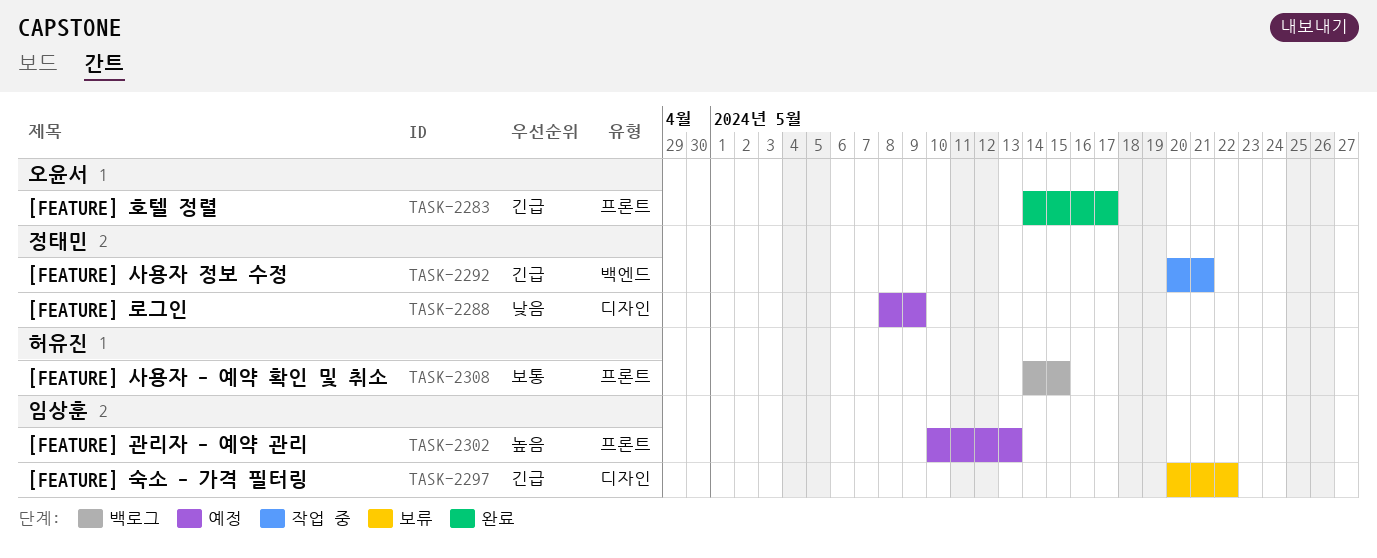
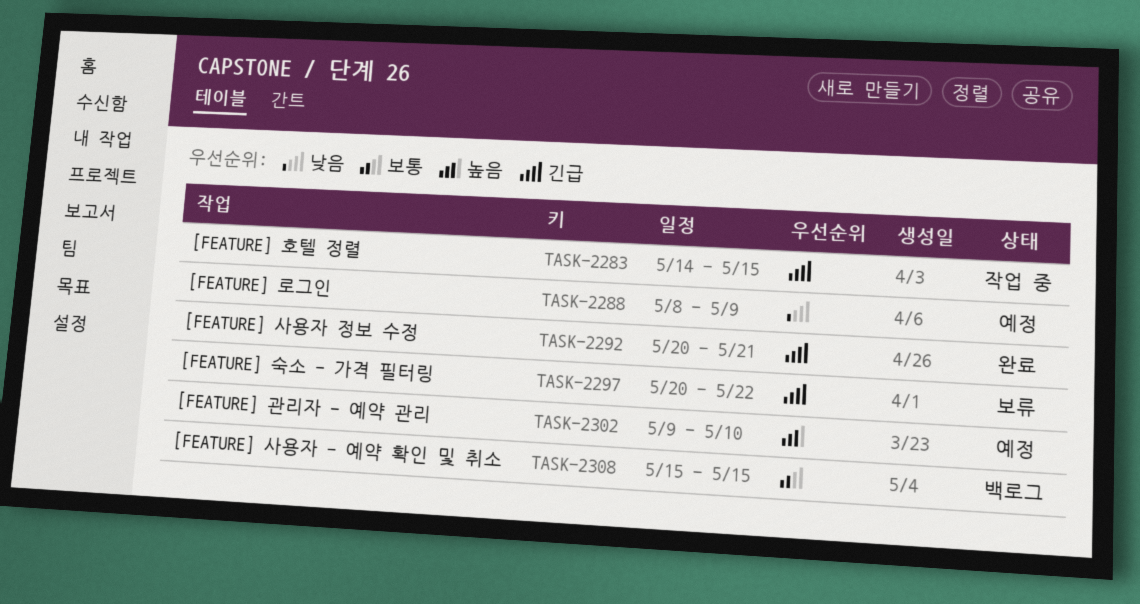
TASK-2283, status: 완료 -> 작업 중
TASK-2283, due: May 17 -> May 15
TASK-2292, status: 작업 중 -> 완료
TASK-2302, start: May 10 -> May 9
TASK-2302, due: May 13 -> May 10
TASK-2308, start: May 14 -> May 15

